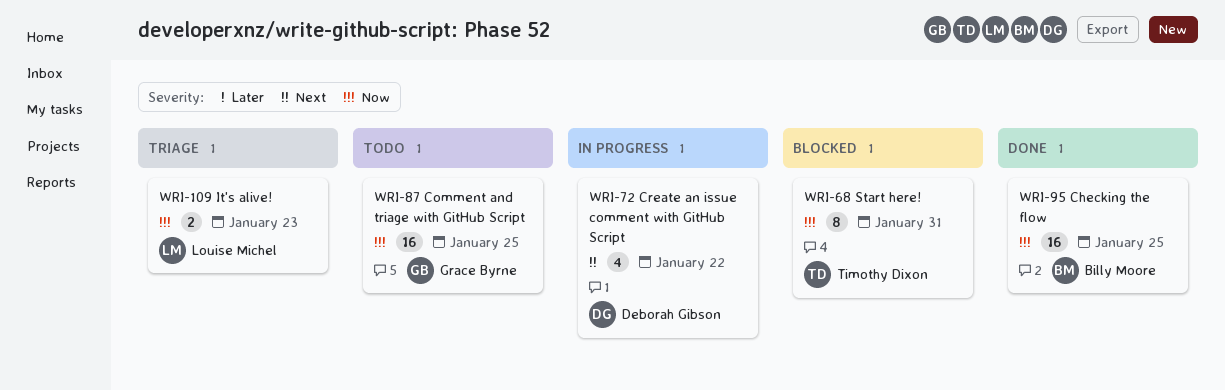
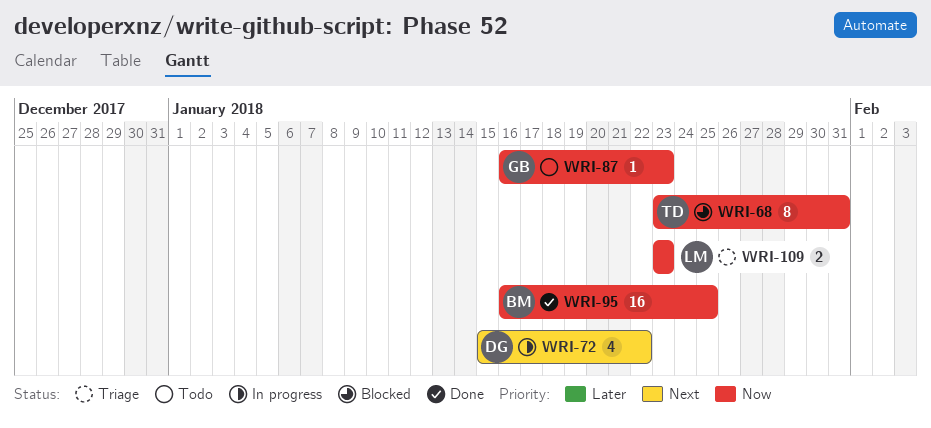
WRI-87, estimate: 16 -> 1
WRI-87, due: Jan 25 -> Jan 23

